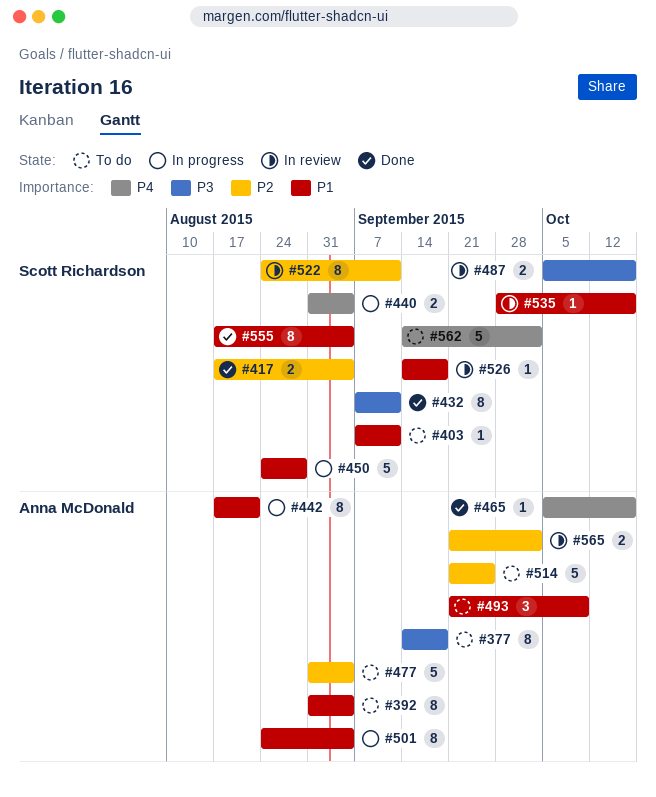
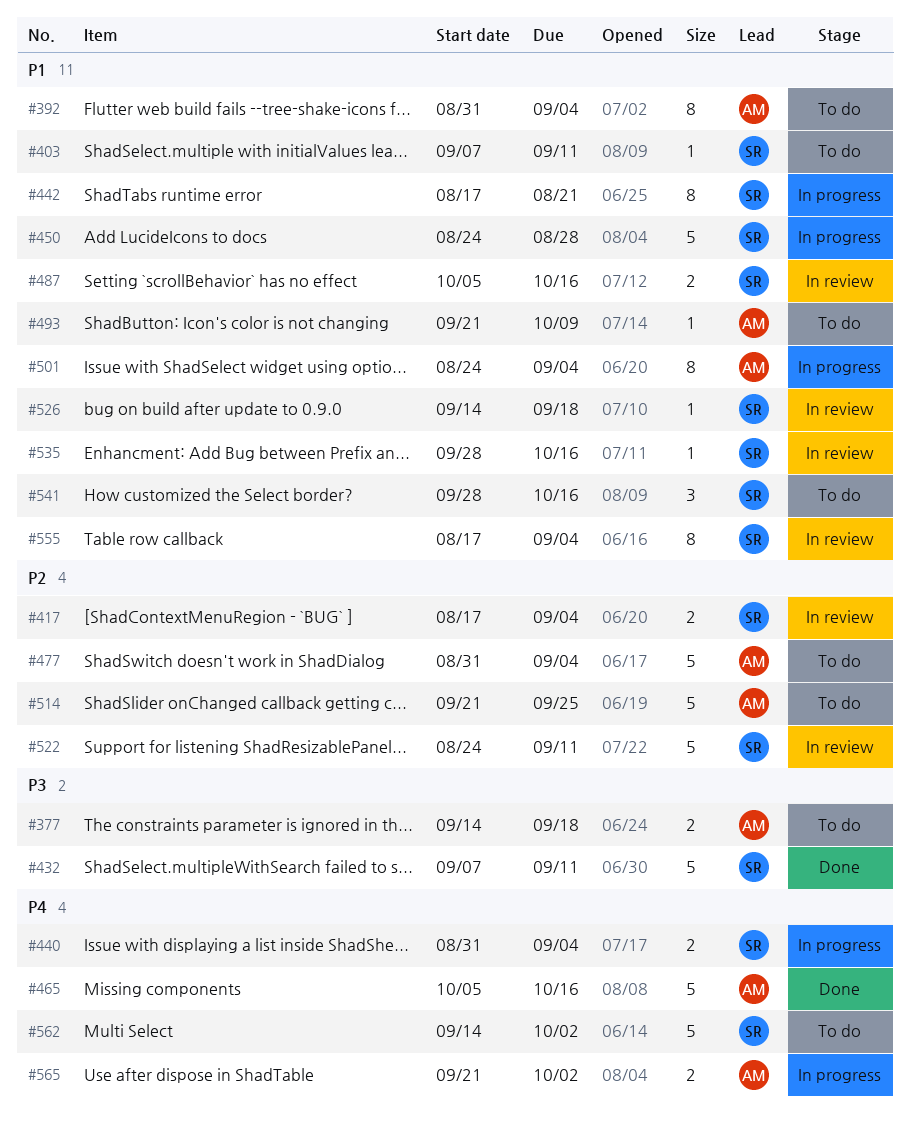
#377, estimate: 8 -> 2
#417, status: Done -> In review
#432, estimate: 8 -> 5
#442, owner: Anna McDonald -> Scott Richardson
#465, estimate: 1 -> 5
#487, priority: P3 -> P1
#493, estimate: 3 -> 1
#522, estimate: 8 -> 5
#541: none -> present
#555, status: Done -> In review
#565, status: In review -> In progress
#565, priority: P2 -> P4

